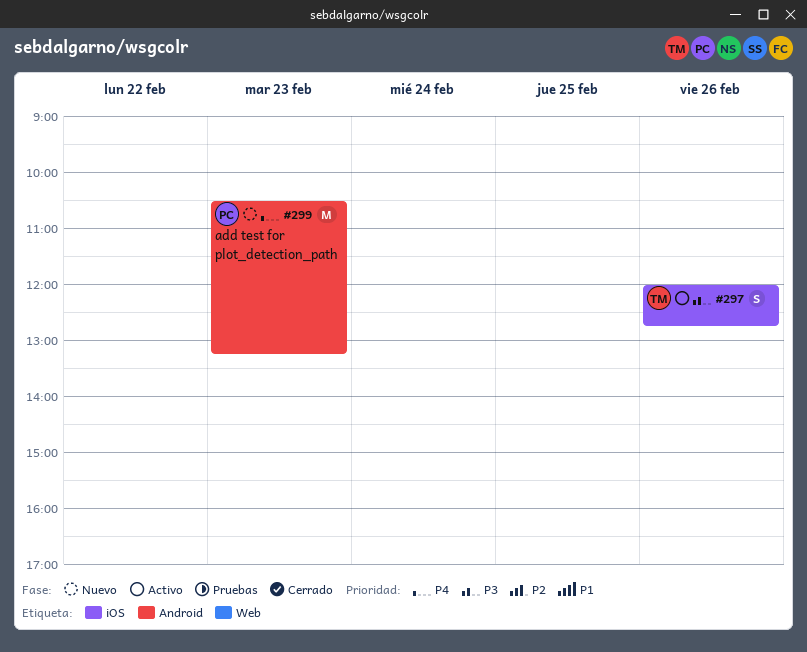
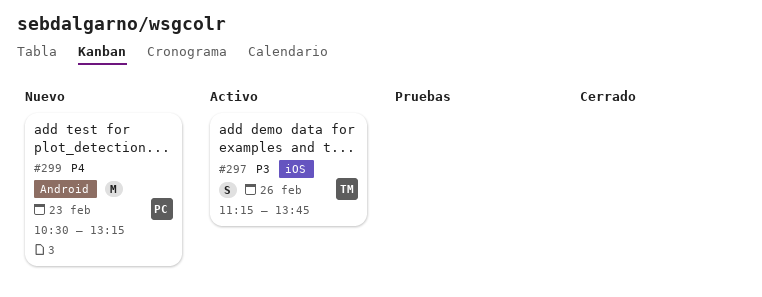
#297, begins: 12:00 -> 11:15
#297, ends: 12:45 -> 13:45

